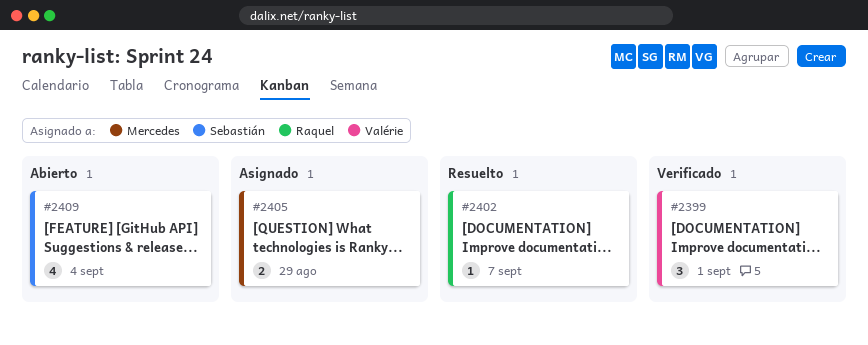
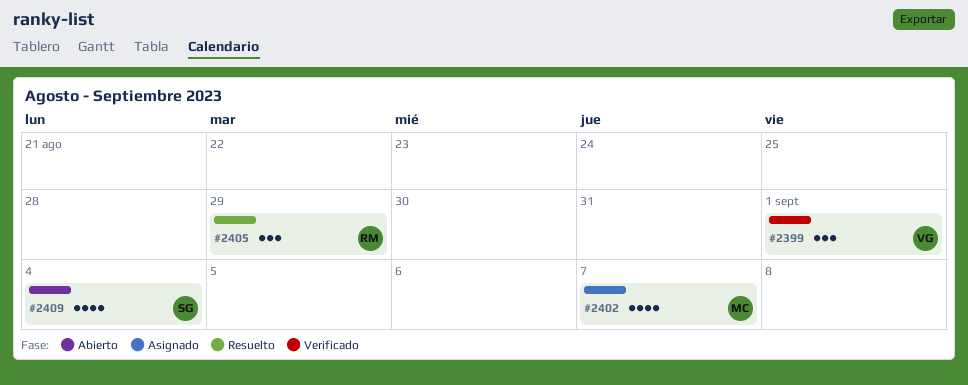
#2402, status: Resuelto -> Asignado
#2402, owner: Raquel -> Mercedes
#2402, estimate: 1 -> 4
#2405, status: Asignado -> Resuelto
#2405, owner: Mercedes -> Raquel
#2405, estimate: 2 -> 3

